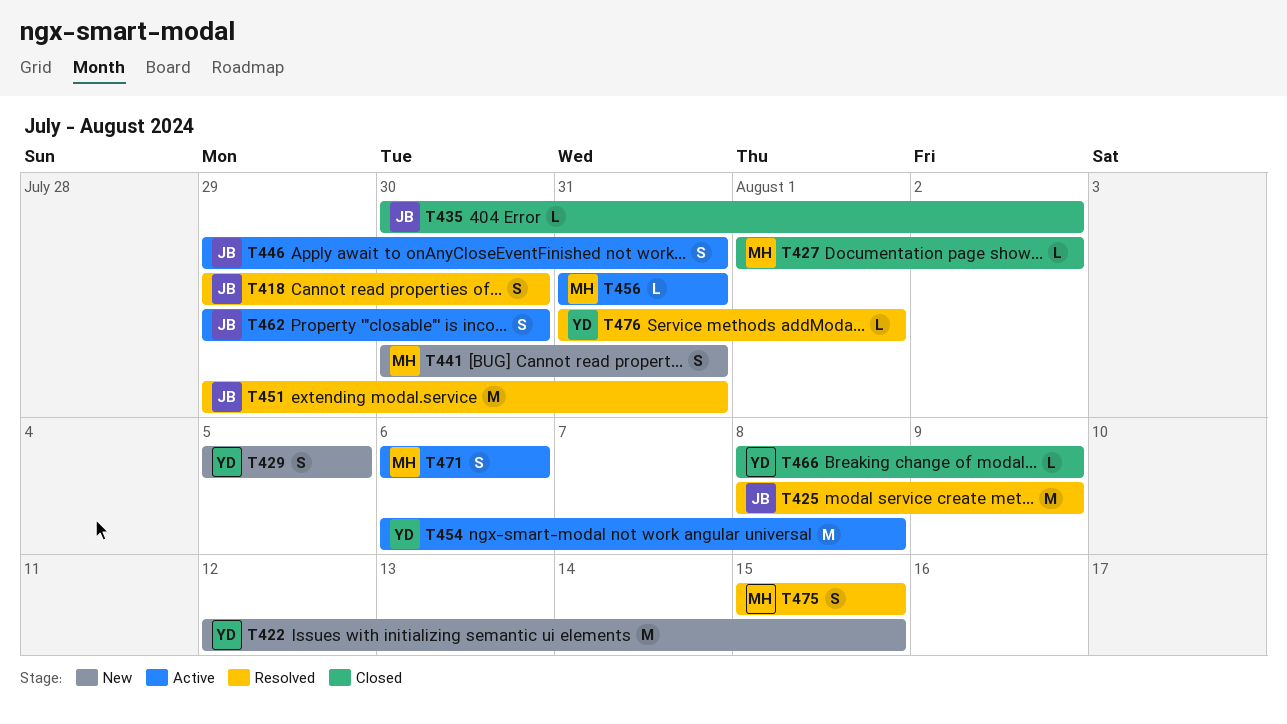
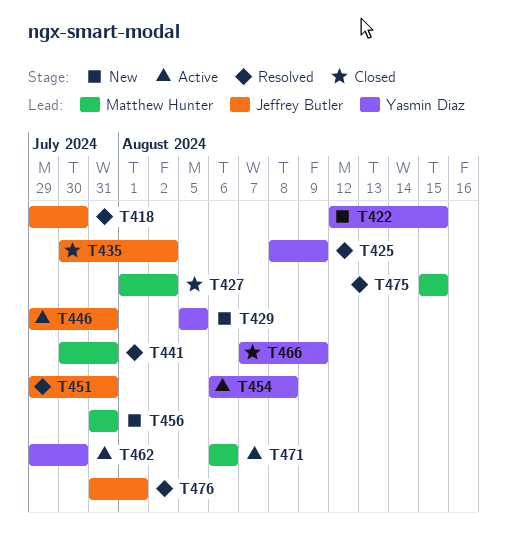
T425, owner: Jeffrey Butler -> Yasmin Diaz
T441, status: New -> Resolved
T456, status: Active -> New
T462, owner: Jeffrey Butler -> Yasmin Diaz
T466, start: Aug 8 -> Aug 7
T476, owner: Yasmin Diaz -> Jeffrey Butler

